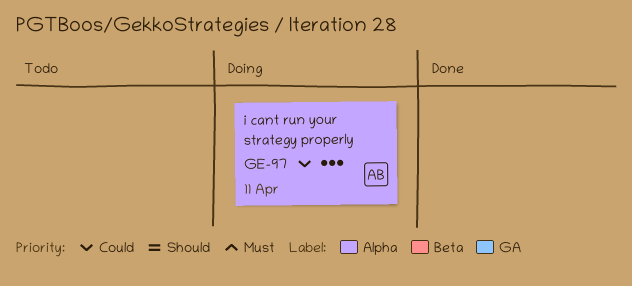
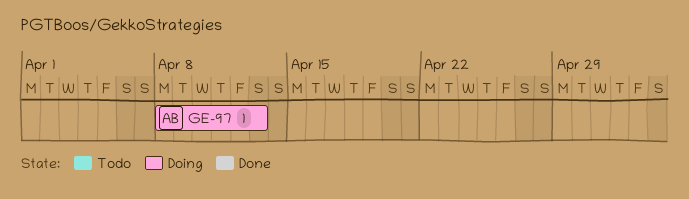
GE-97, estimate: 3 -> 1
GE-97, due: Apr 11 -> Apr 13

